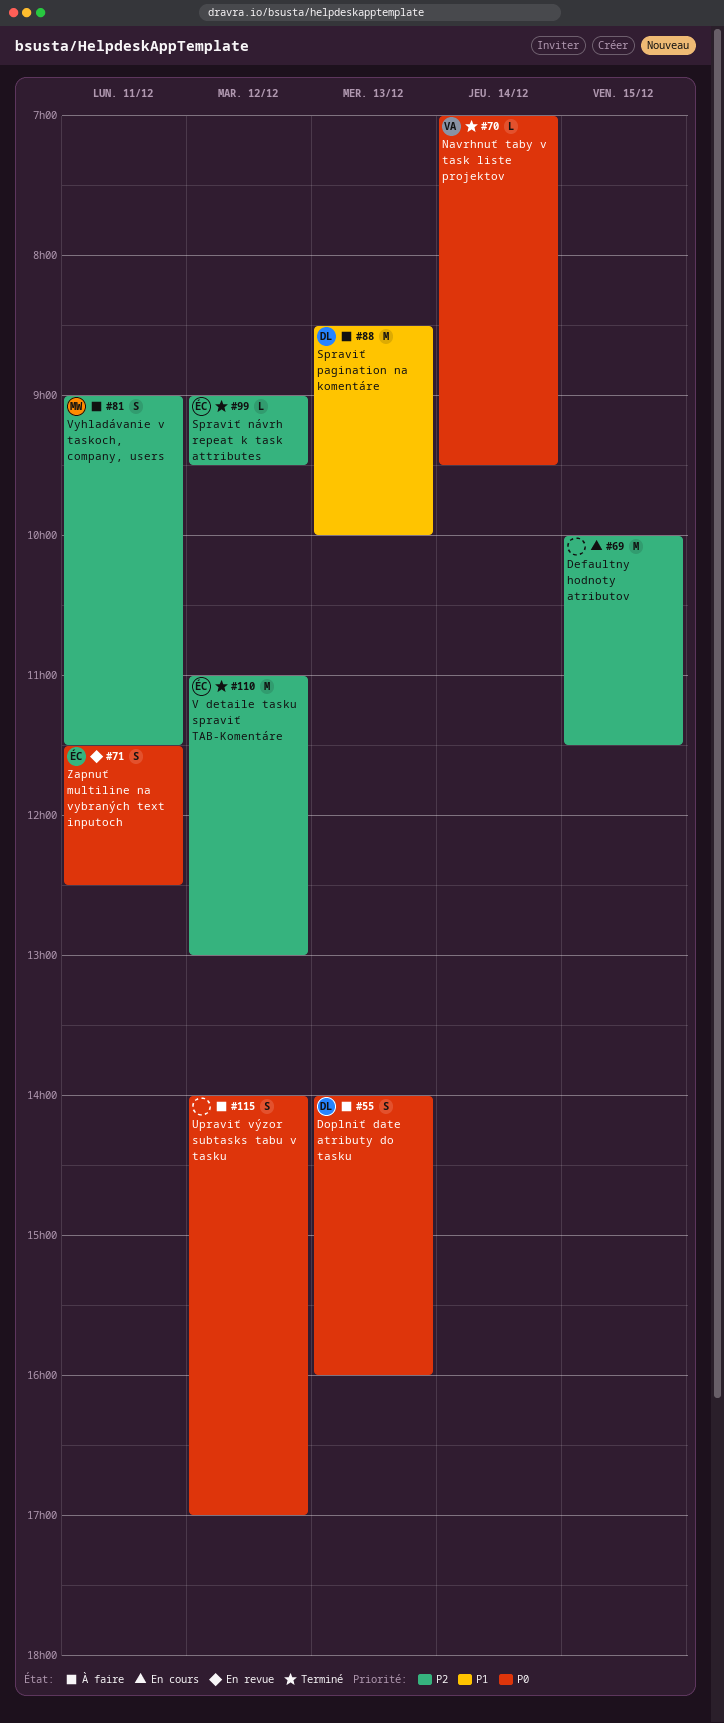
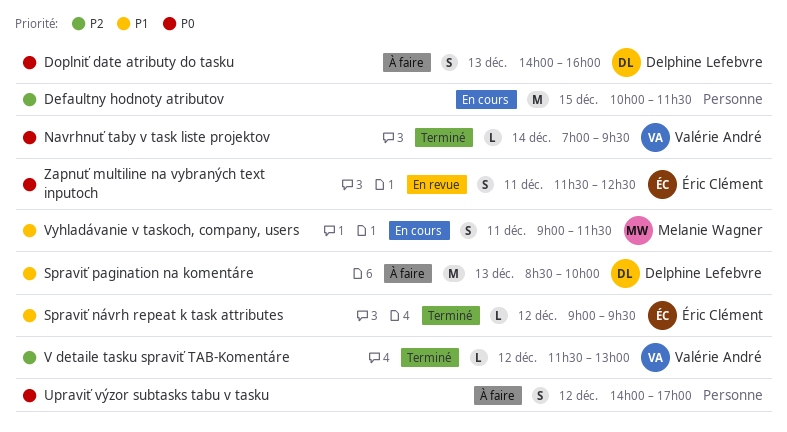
Spraviť návrh repeat k task attributes, priority: P2 -> P1
V detaile tasku spraviť TAB-Komentáre, owner: Éric Clément -> Valérie André
V detaile tasku spraviť TAB-Komentáre, estimate: M -> L
V detaile tasku spraviť TAB-Komentáre, begins: 11:00 -> 11:30
Vyhladávanie v taskoch, company, users, status: À faire -> En cours
Vyhladávanie v taskoch, company, users, priority: P2 -> P1

